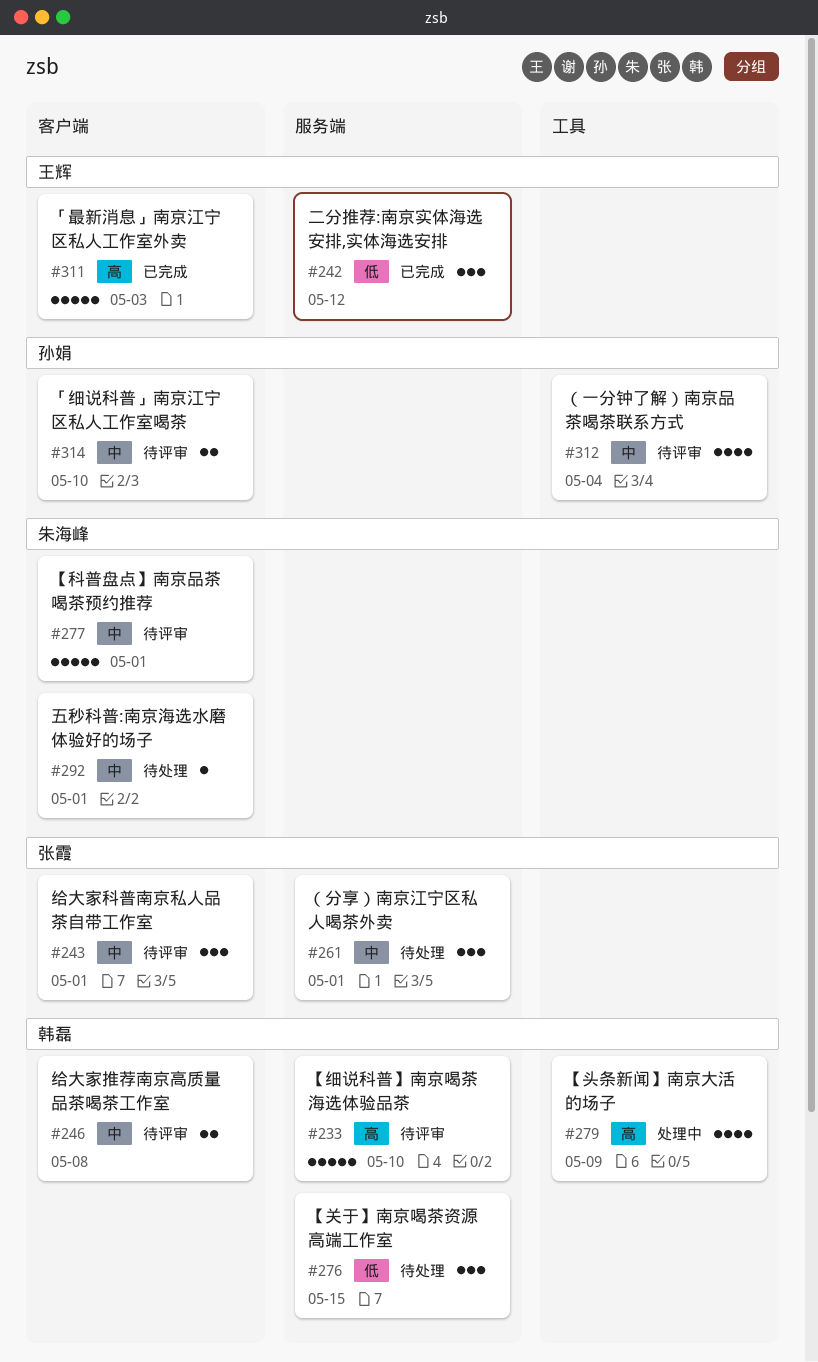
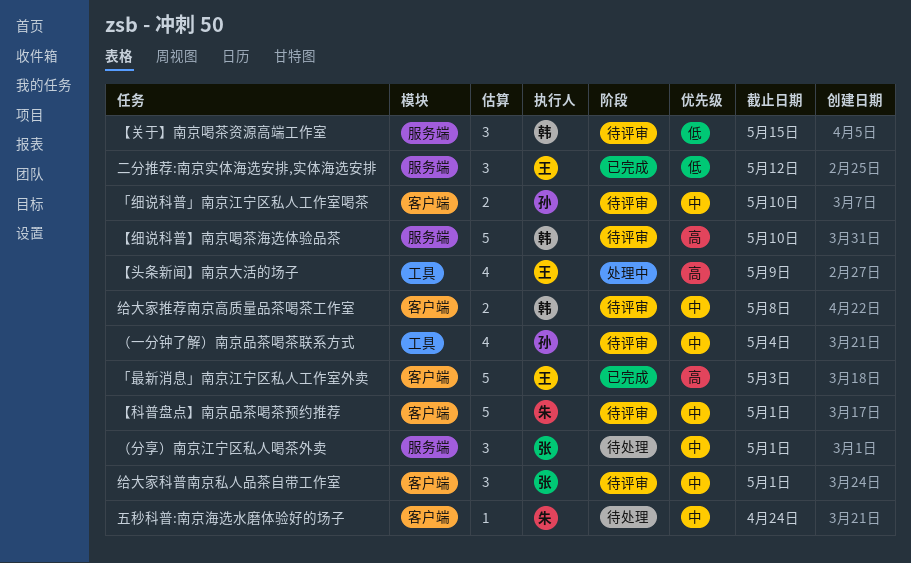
【关于】南京喝茶资源高端工作室, status: 待处理 -> 待评审
【头条新闻】南京大活的场子, owner: 韩磊 -> 王辉
五秒科普:南京海选水磨体验好的场子, due: May 1 -> Apr 24

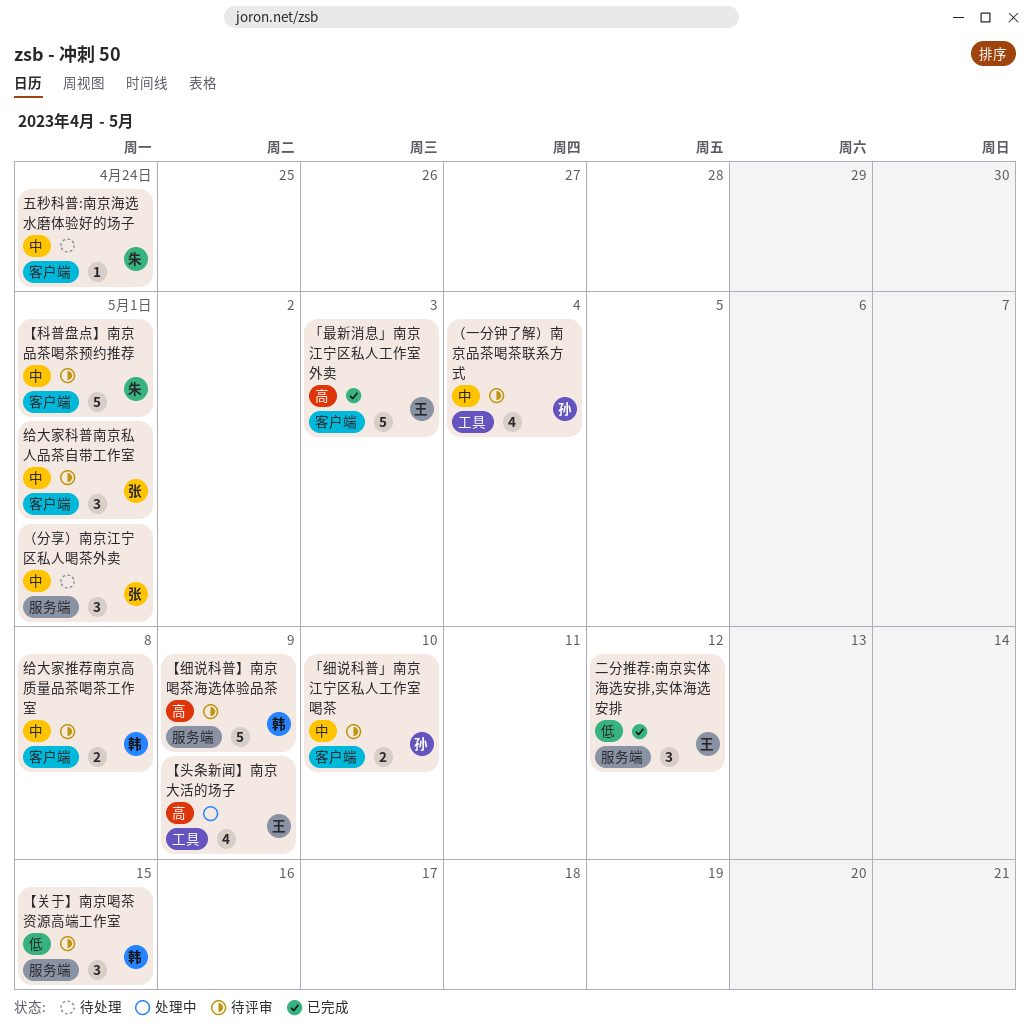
【细说科普】南京喝茶海选体验品茶, due: May 10 -> May 9

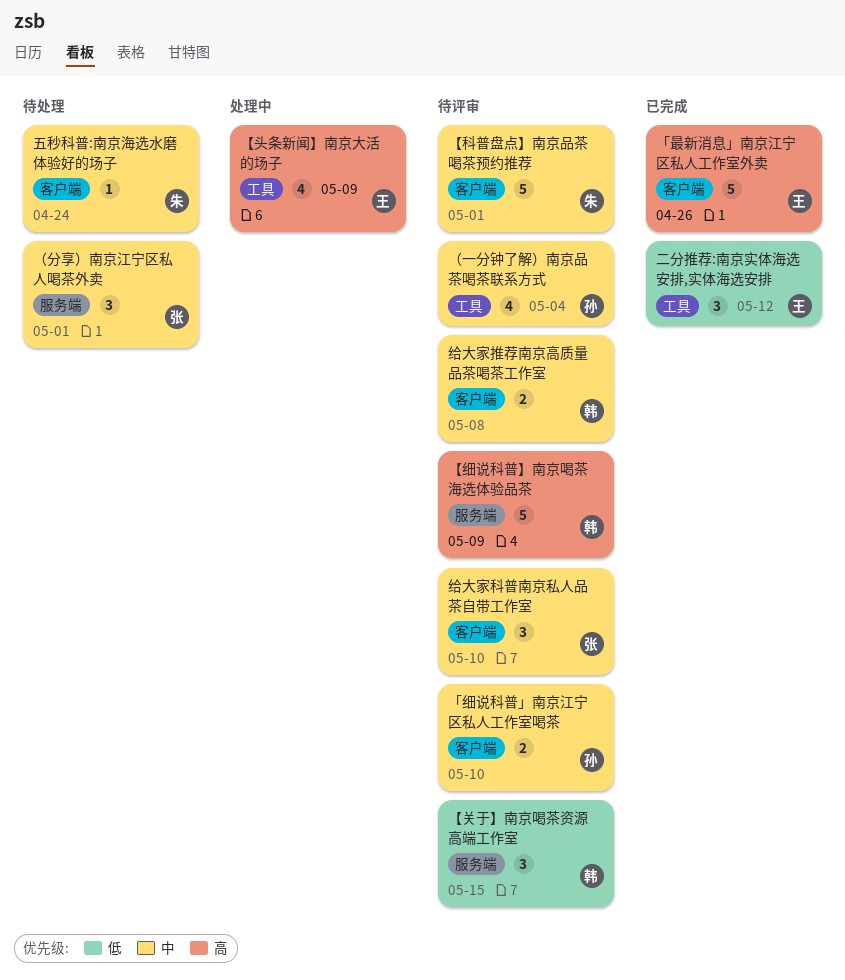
「最新消息」南京江宁区私人工作室外卖, due: May 3 -> Apr 26
二分推荐:南京实体海选安排,实体海选安排, label: 服务端 -> 工具
给大家科普南京私人品茶自带工作室, due: May 1 -> May 10

